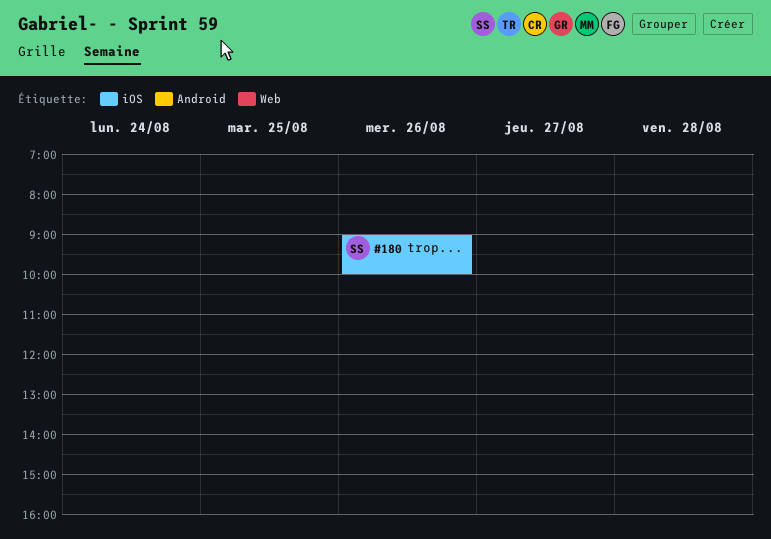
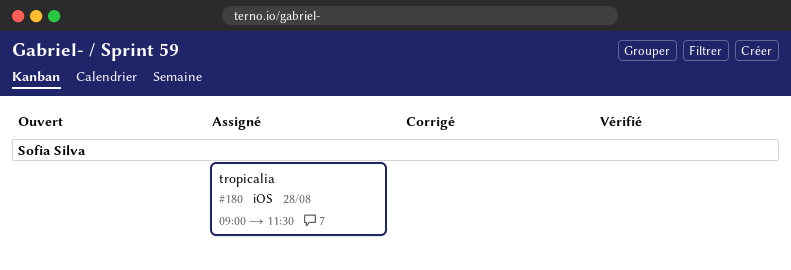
#180, day: Aug 26 -> Aug 28
#180, ends: 10:00 -> 11:30

